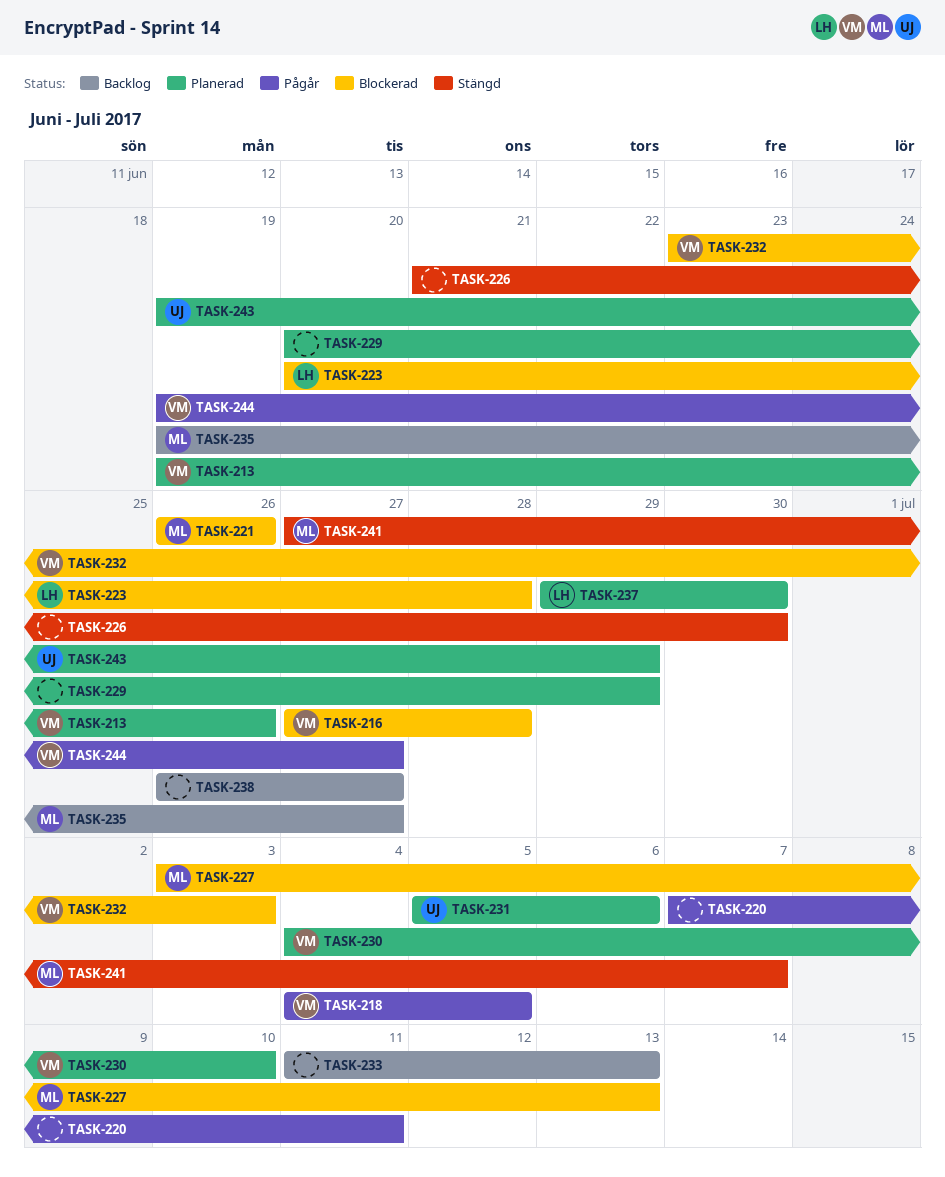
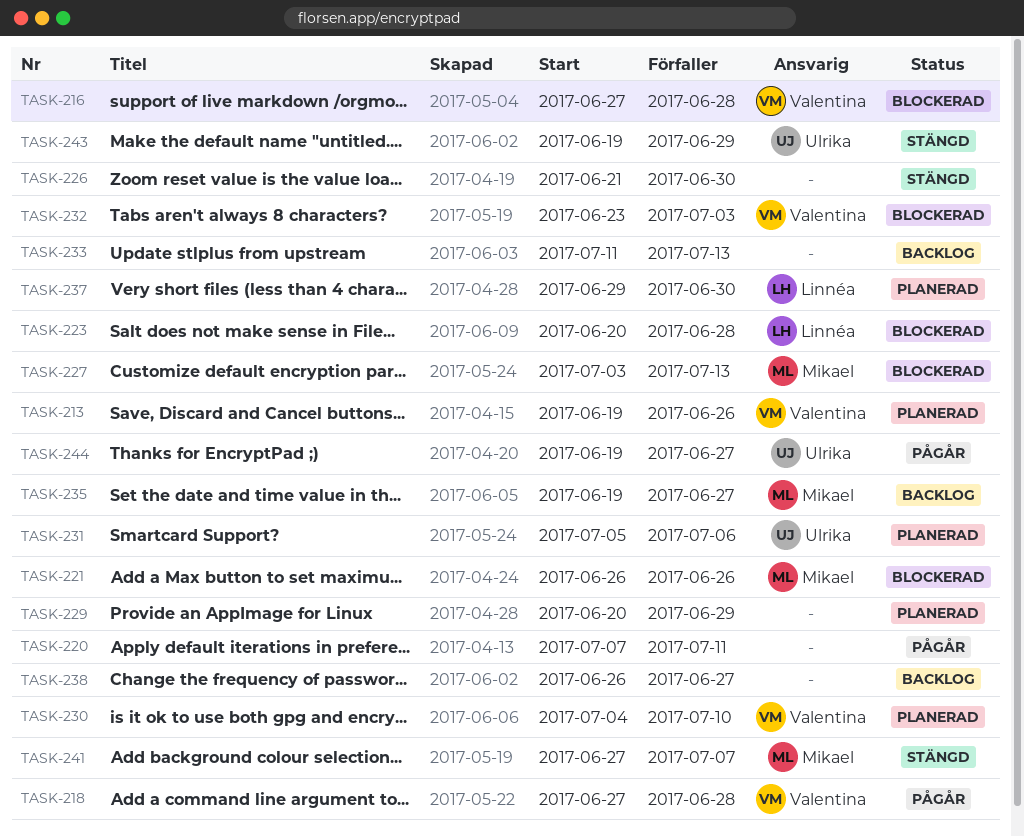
TASK-218, start: Jul 4 -> Jun 27
TASK-218, due: Jul 5 -> Jun 28
TASK-243, status: Planerad -> Stängd
TASK-244, owner: Valentina -> Ulrika

